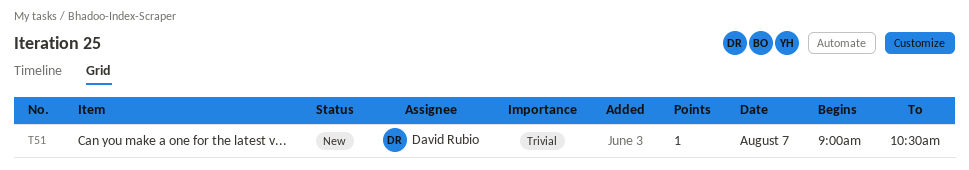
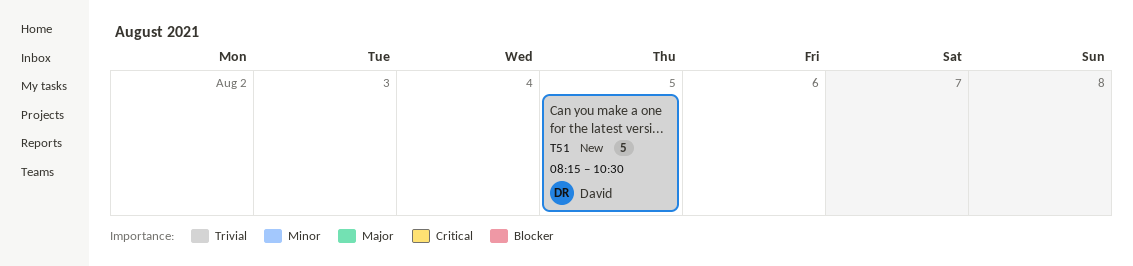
T51, estimate: 1 -> 5
T51, day: Aug 7 -> Aug 5
T51, begins: 09:00 -> 08:15

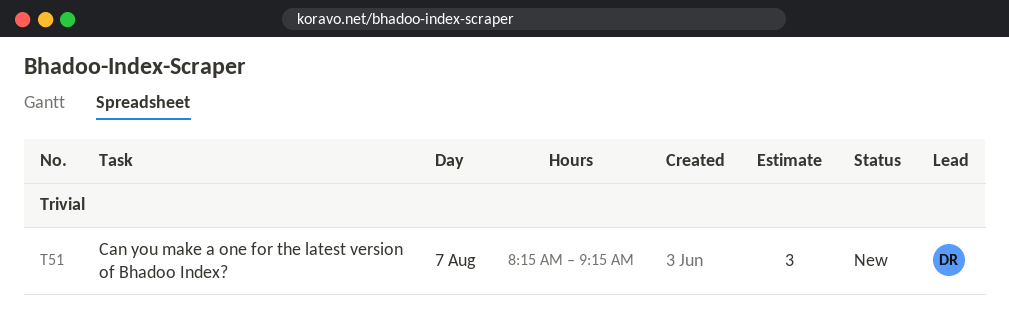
T51, estimate: 5 -> 3
T51, day: Aug 5 -> Aug 7
T51, ends: 10:30 -> 09:15

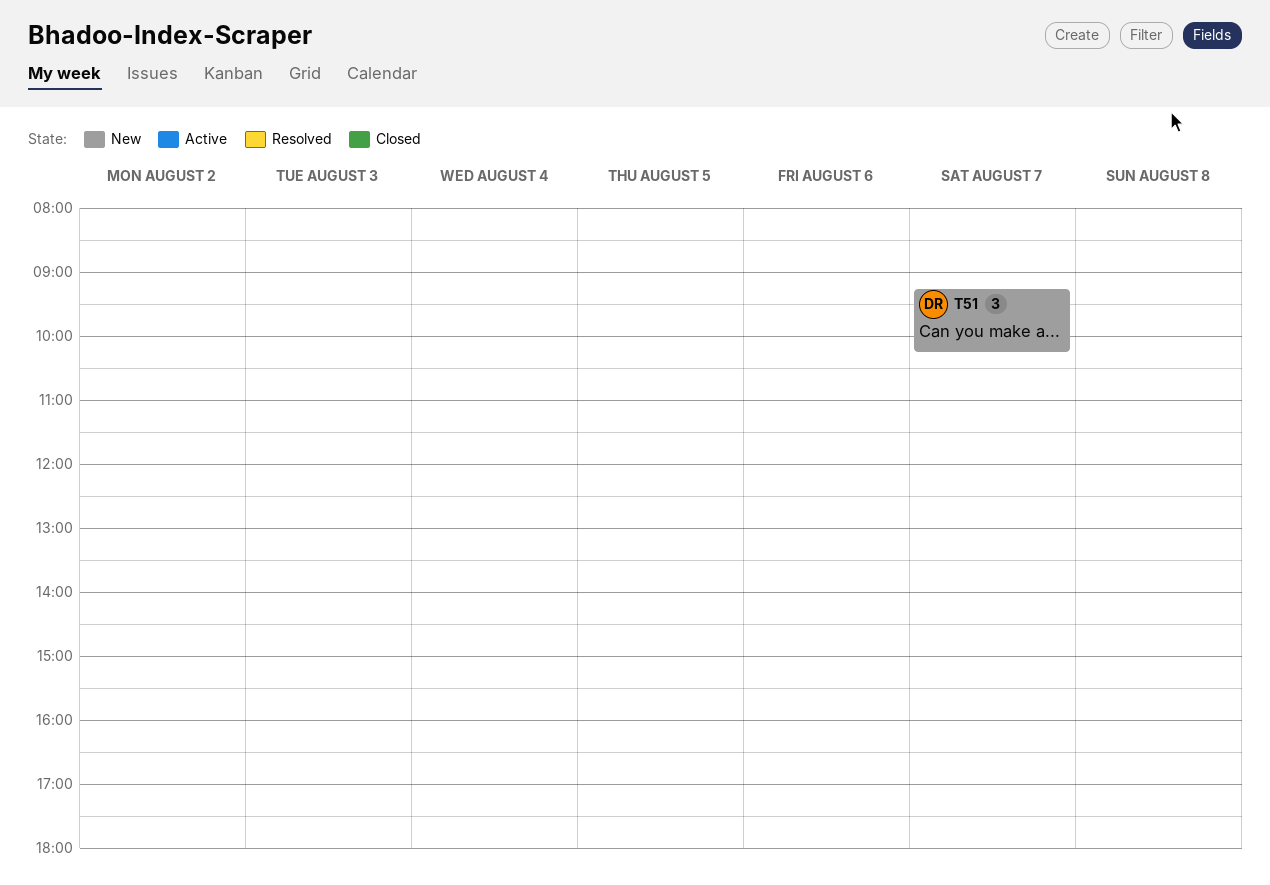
T51, begins: 08:15 -> 09:15
T51, ends: 09:15 -> 10:15

